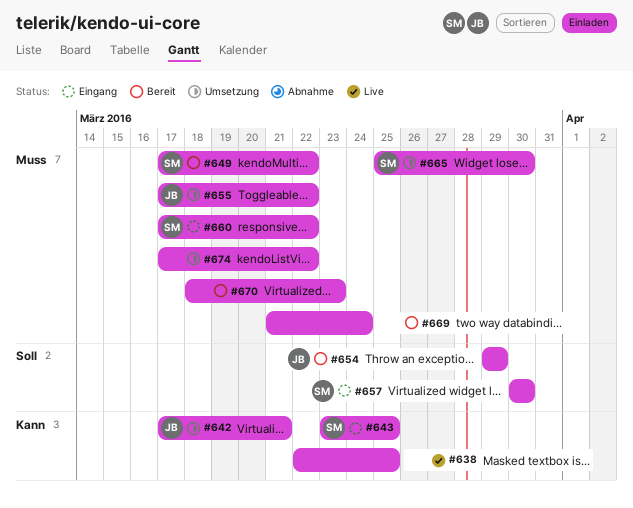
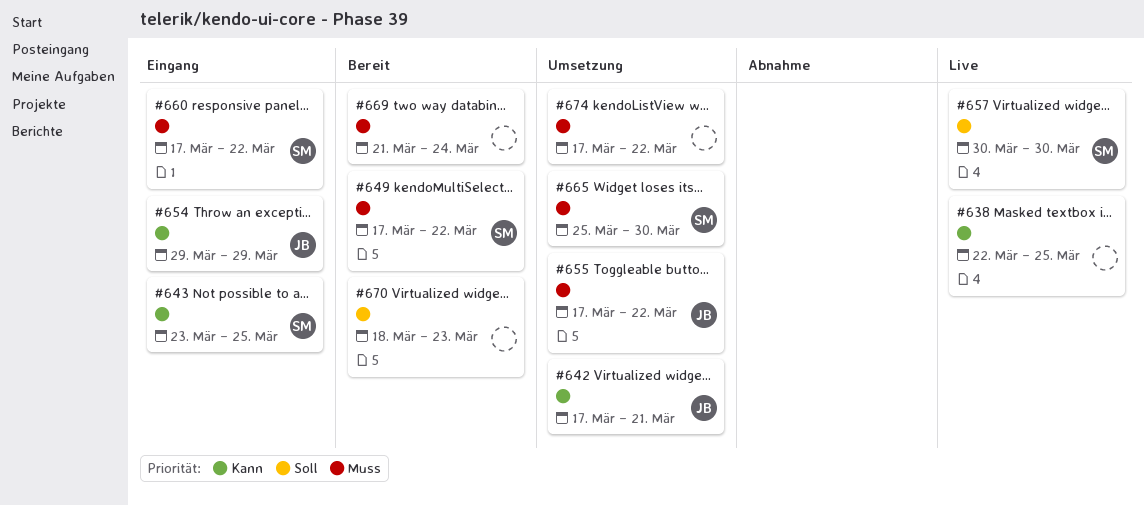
#654, status: Bereit -> Eingang
#654, priority: Soll -> Kann
#657, status: Eingang -> Live
#670, priority: Muss -> Soll

